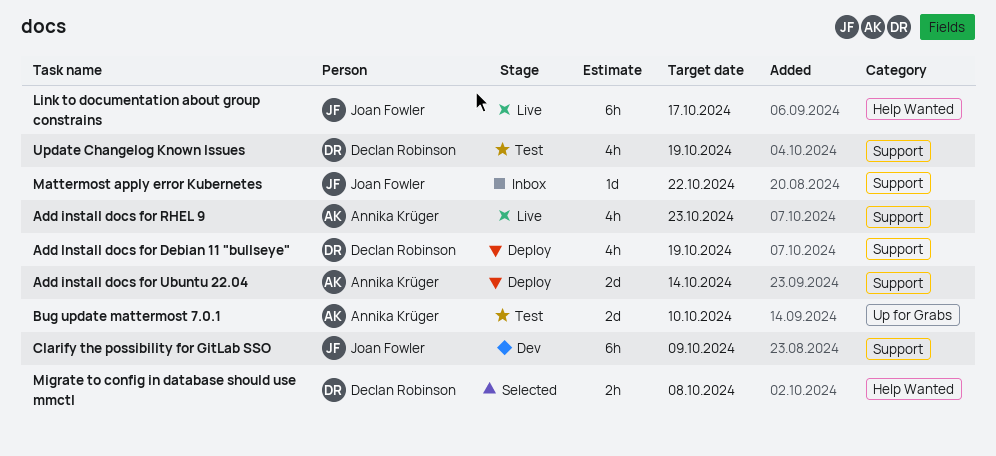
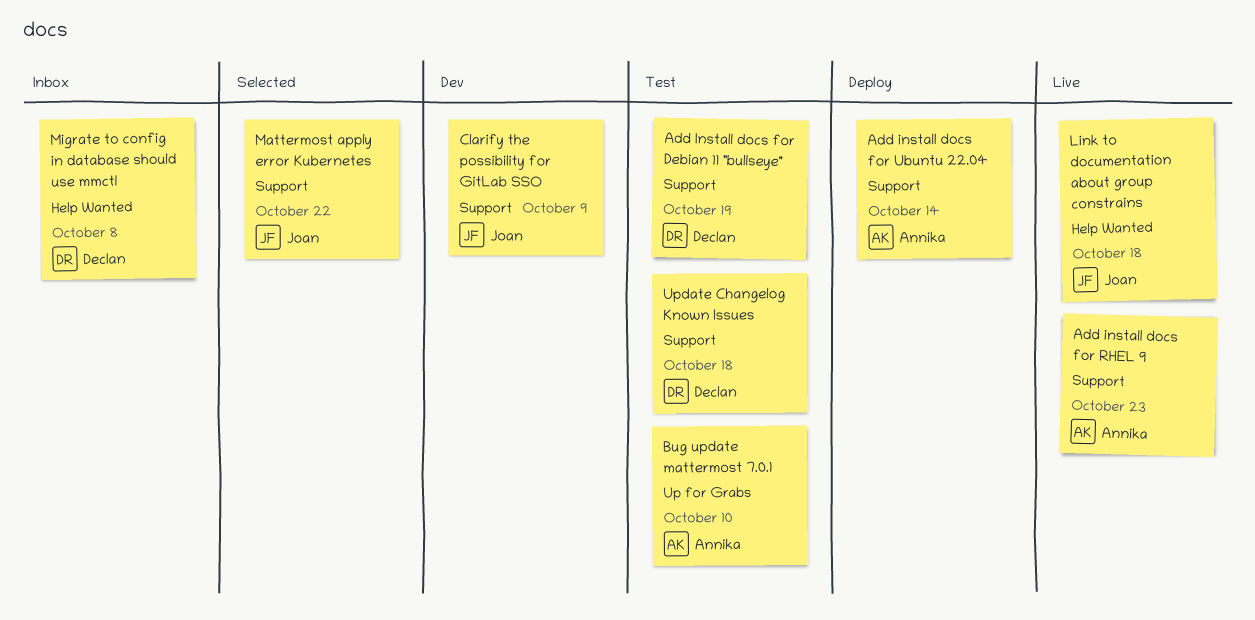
Add Install docs for Debian 11 "bullseye", status: Deploy -> Test
Link to documentation about group constrains, due: Oct 17 -> Oct 18
Mattermost apply error Kubernetes, status: Inbox -> Selected
Migrate to config in database should use mmctl, status: Selected -> Inbox
Update Changelog Known Issues, due: Oct 19 -> Oct 18

